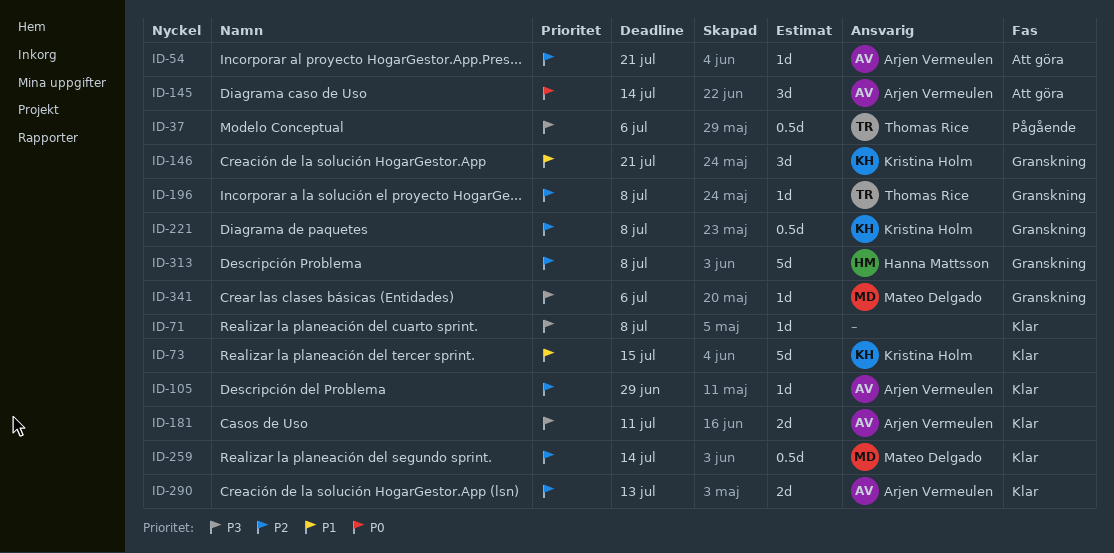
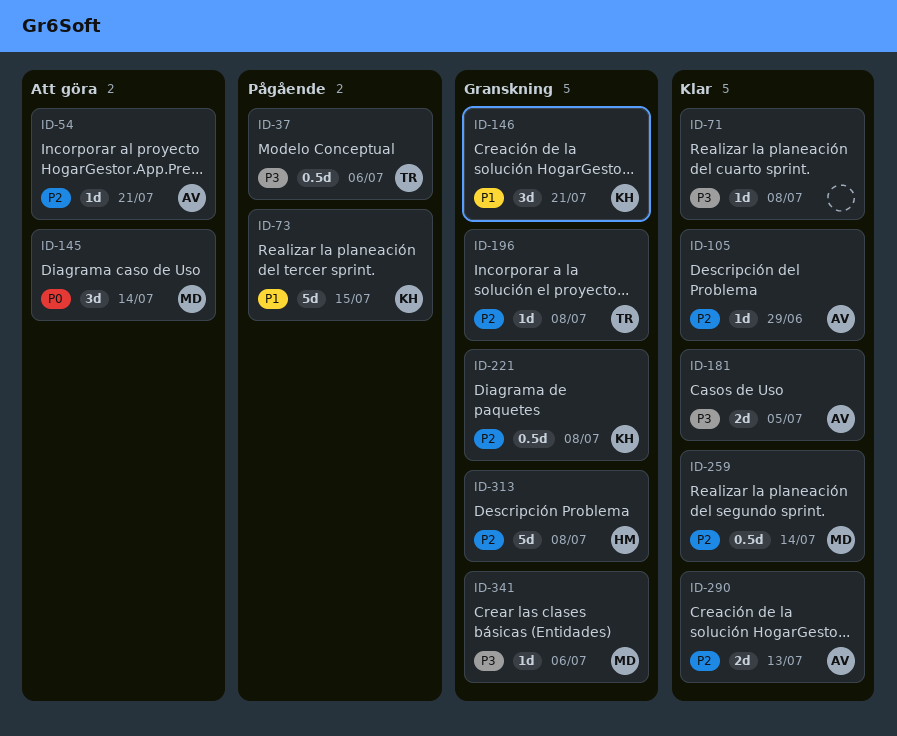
ID-73, status: Klar -> Pågående
ID-145, owner: Arjen Vermeulen -> Mateo Delgado
ID-181, due: Jul 11 -> Jul 5

